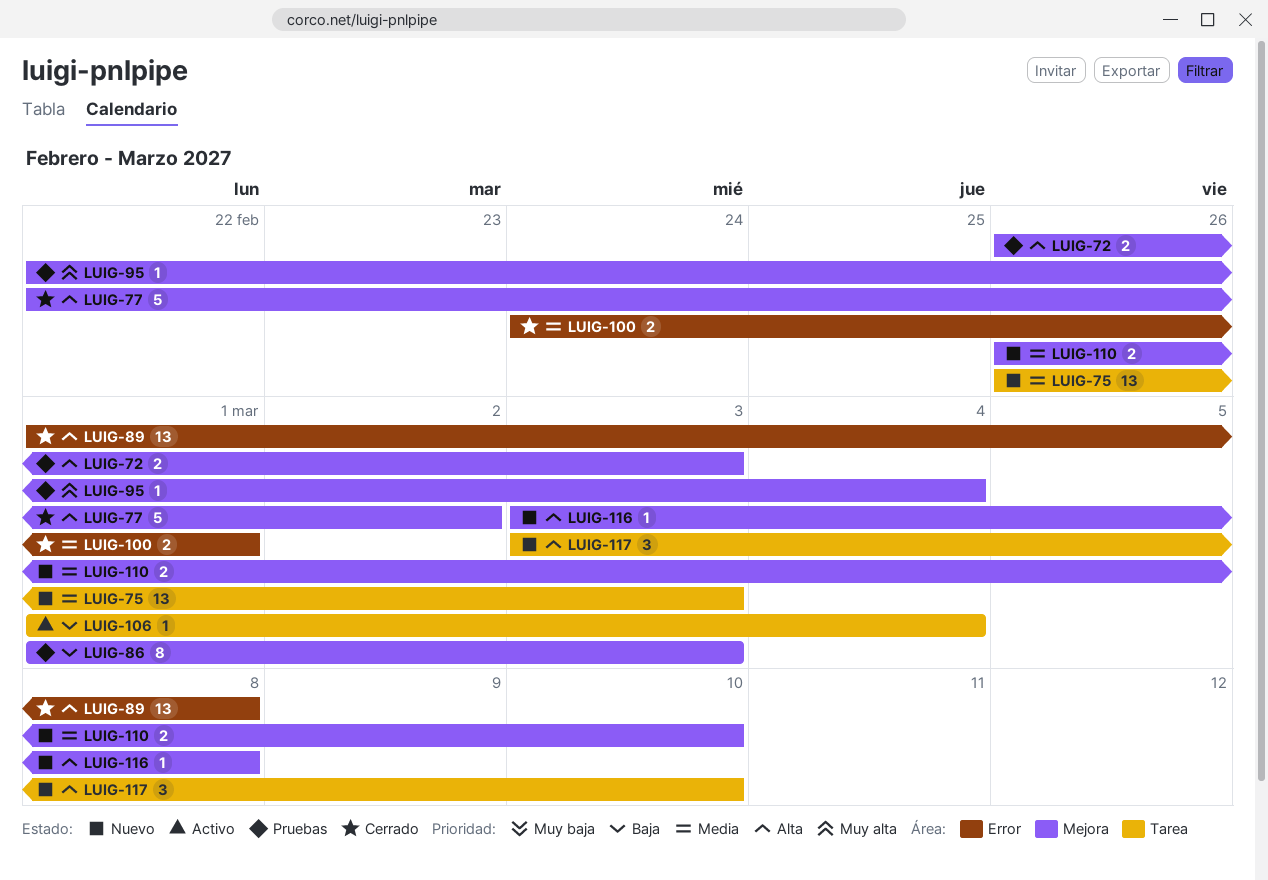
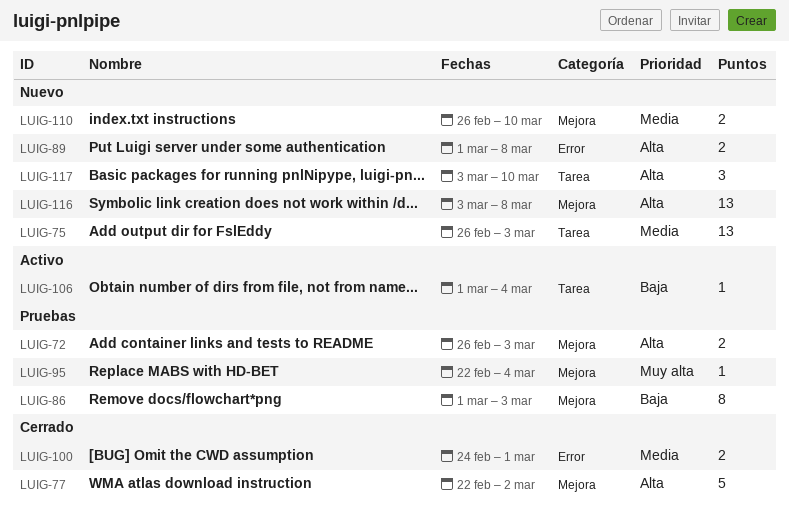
LUIG-89, status: Cerrado -> Nuevo
LUIG-89, estimate: 13 -> 2
LUIG-116, estimate: 1 -> 13

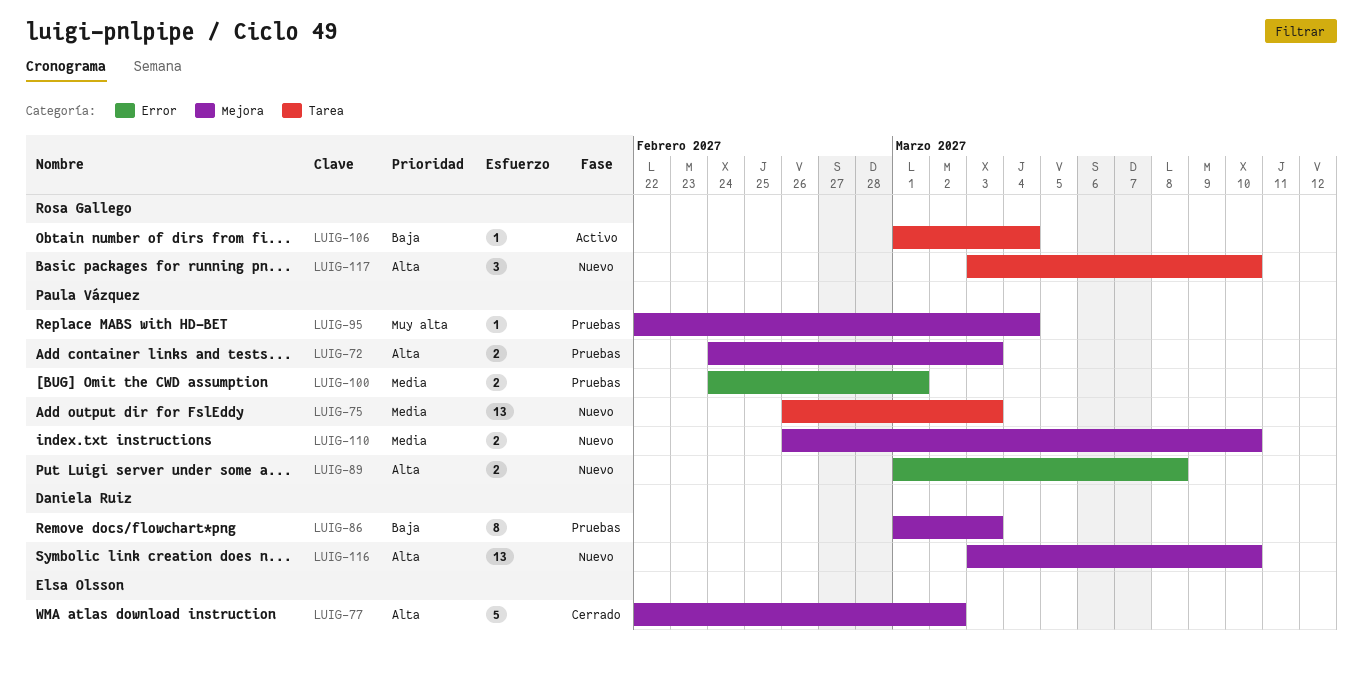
LUIG-72, start: Feb 26 -> Feb 24
LUIG-100, status: Cerrado -> Pruebas
LUIG-116, due: Mar 8 -> Mar 10

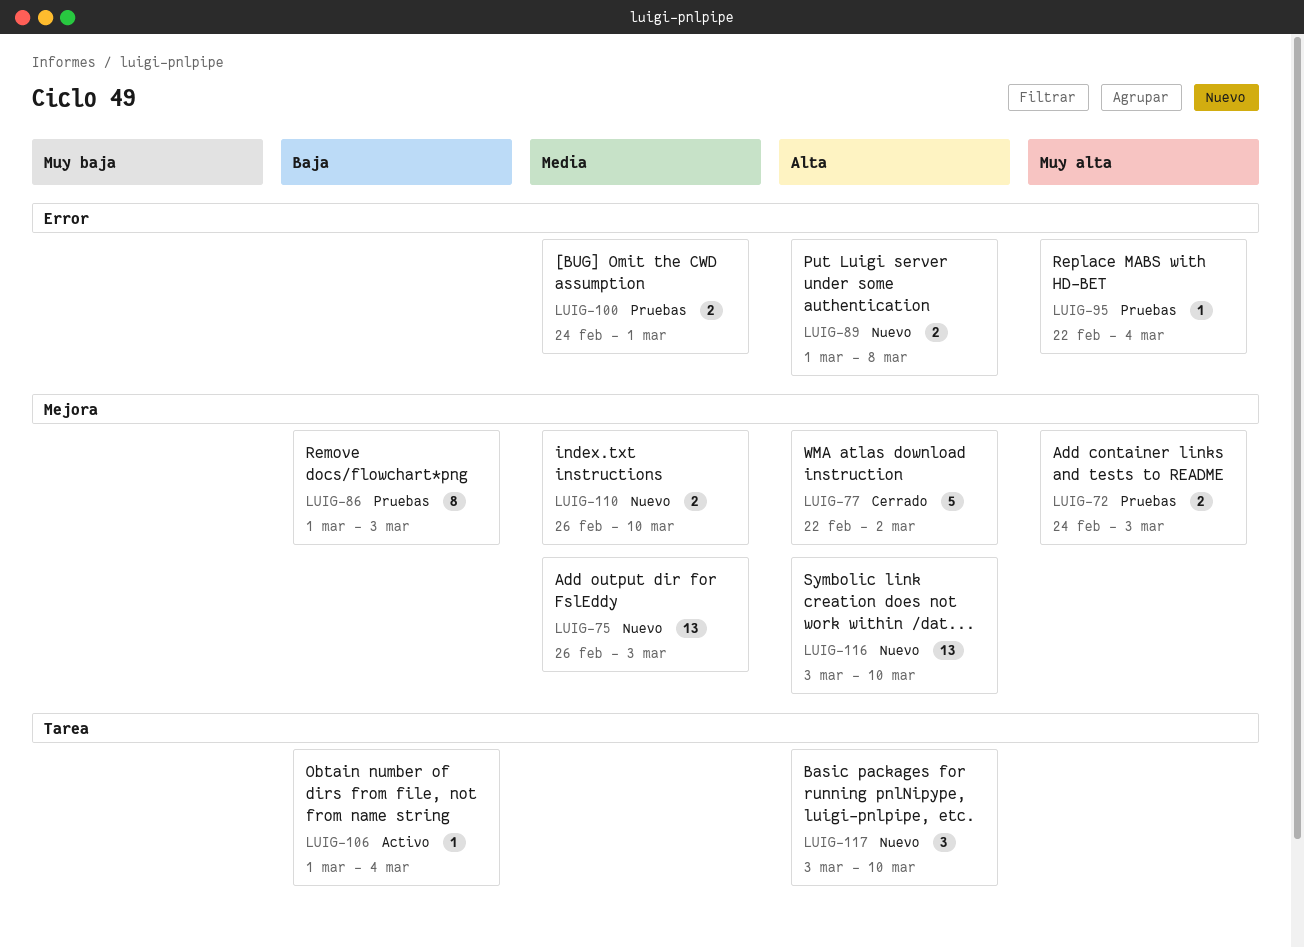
LUIG-72, priority: Alta -> Muy alta
LUIG-75, label: Tarea -> Mejora
LUIG-95, label: Mejora -> Error

